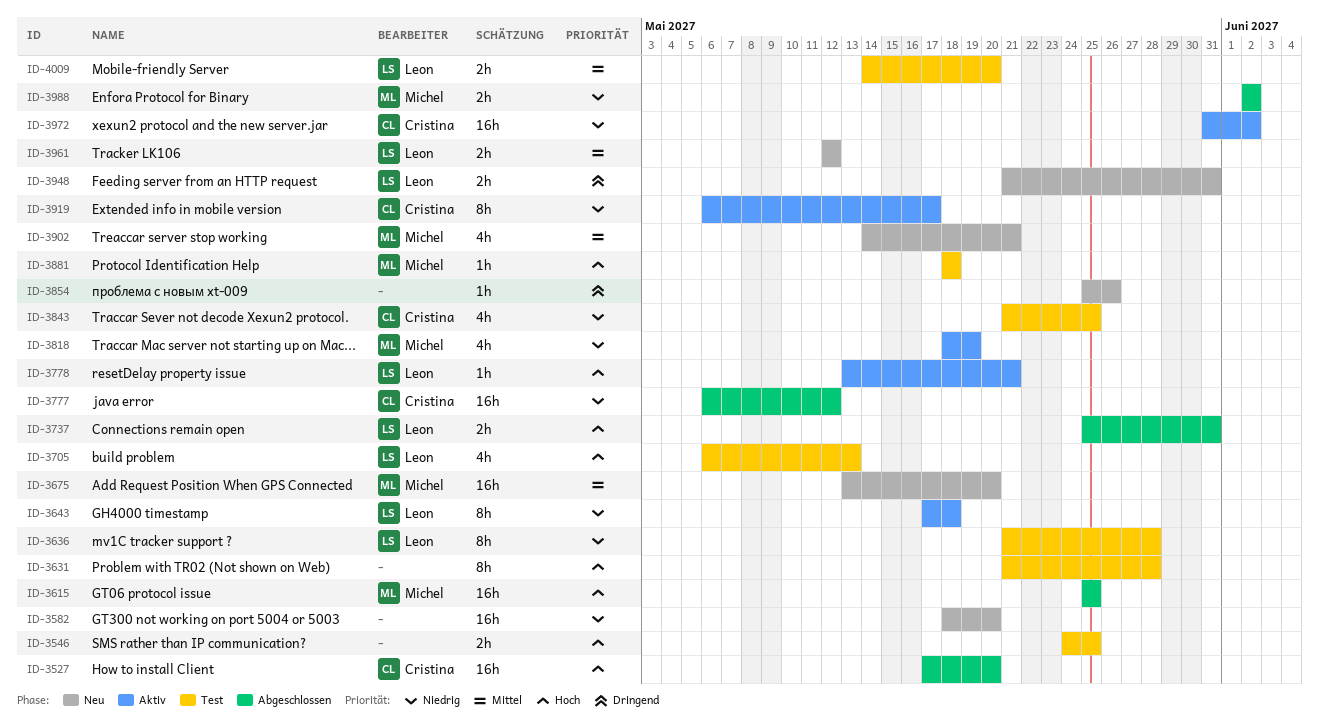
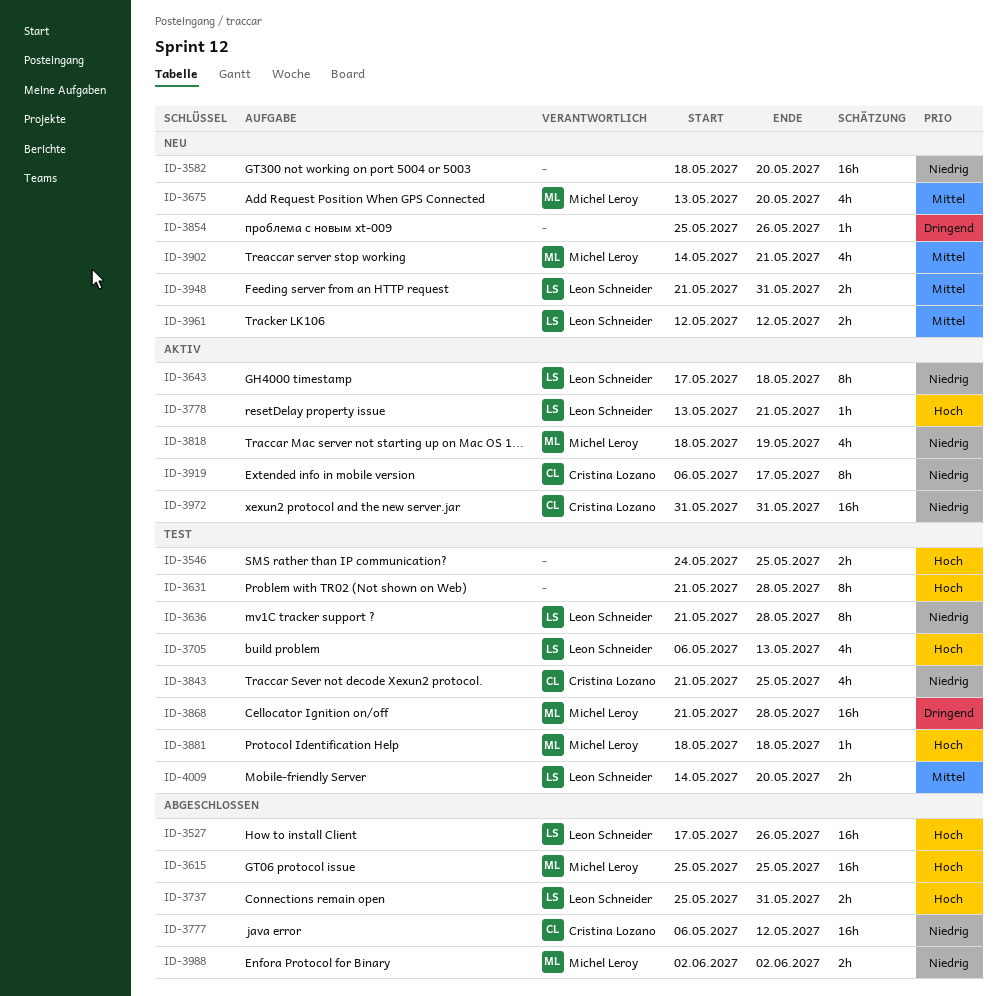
ID-3527, owner: Cristina Lozano -> Leon Schneider
ID-3527, due: May 20 -> May 26
ID-3675, estimate: 16h -> 4h
ID-3868: none -> present
ID-3948, priority: Dringend -> Mittel
ID-3972, due: Jun 2 -> May 31

